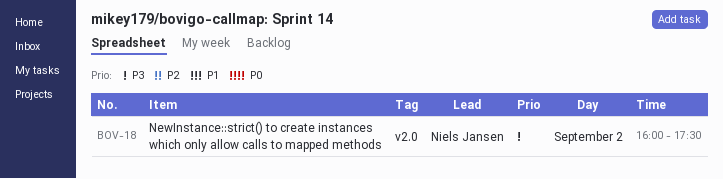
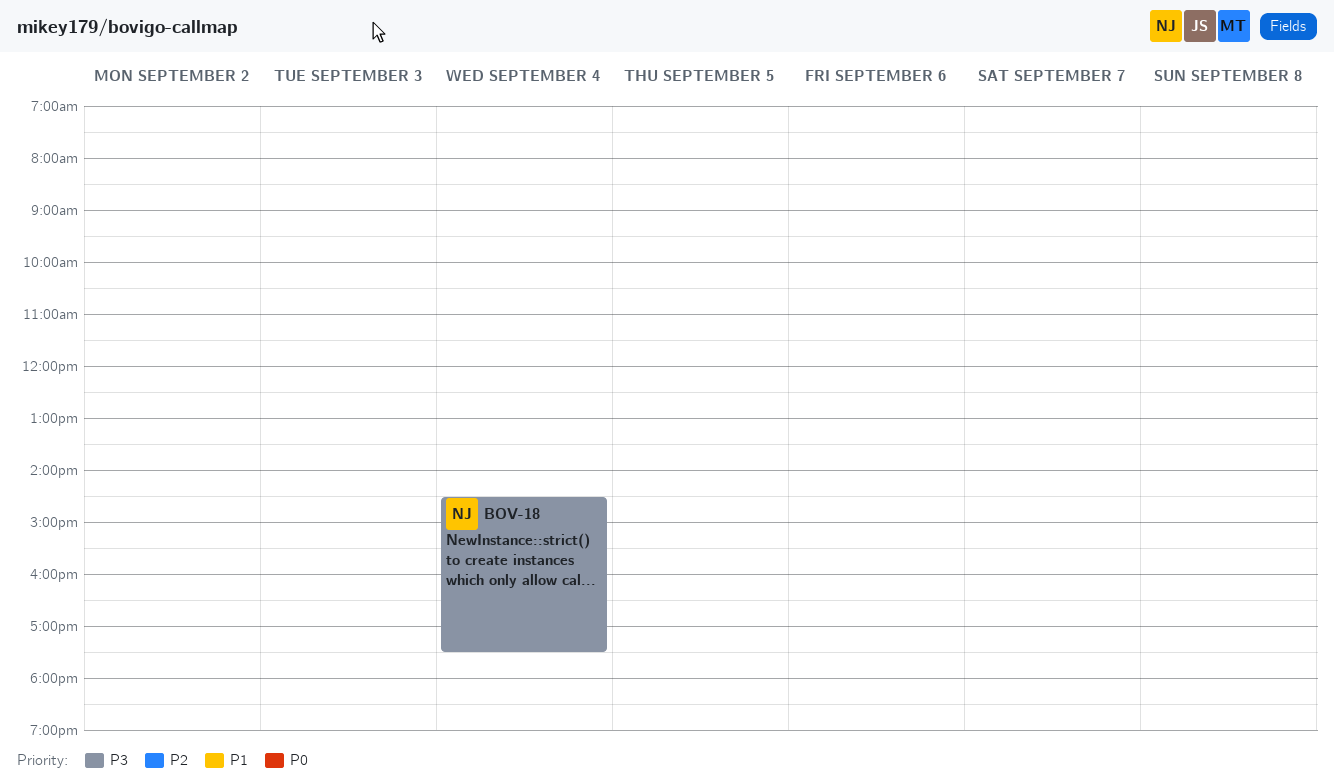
BOV-18, day: Sep 2 -> Sep 4
BOV-18, begins: 16:00 -> 14:30

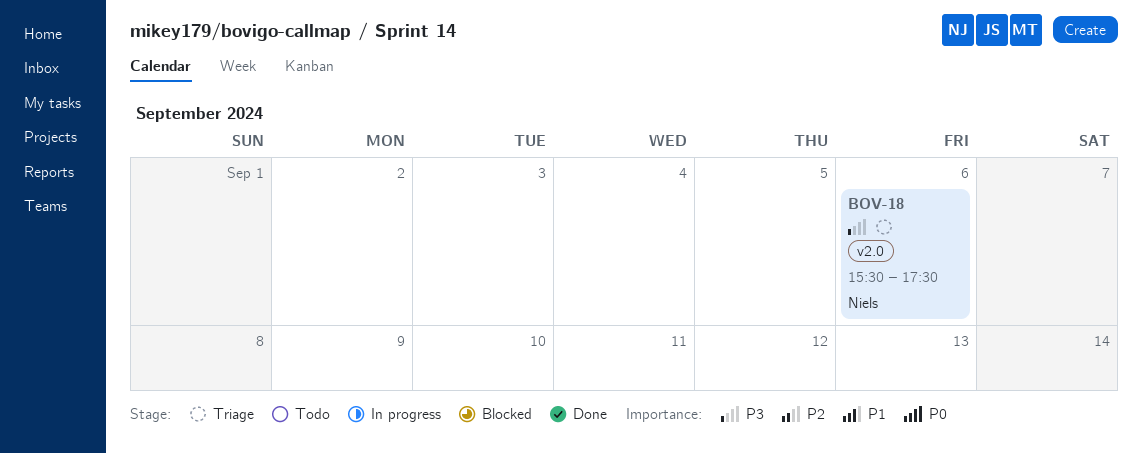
BOV-18, day: Sep 4 -> Sep 6
BOV-18, begins: 14:30 -> 15:30

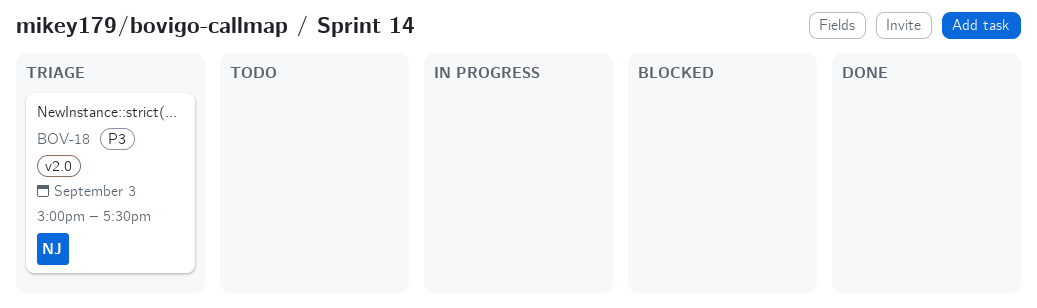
BOV-18, day: Sep 6 -> Sep 3
BOV-18, begins: 15:30 -> 15:00

